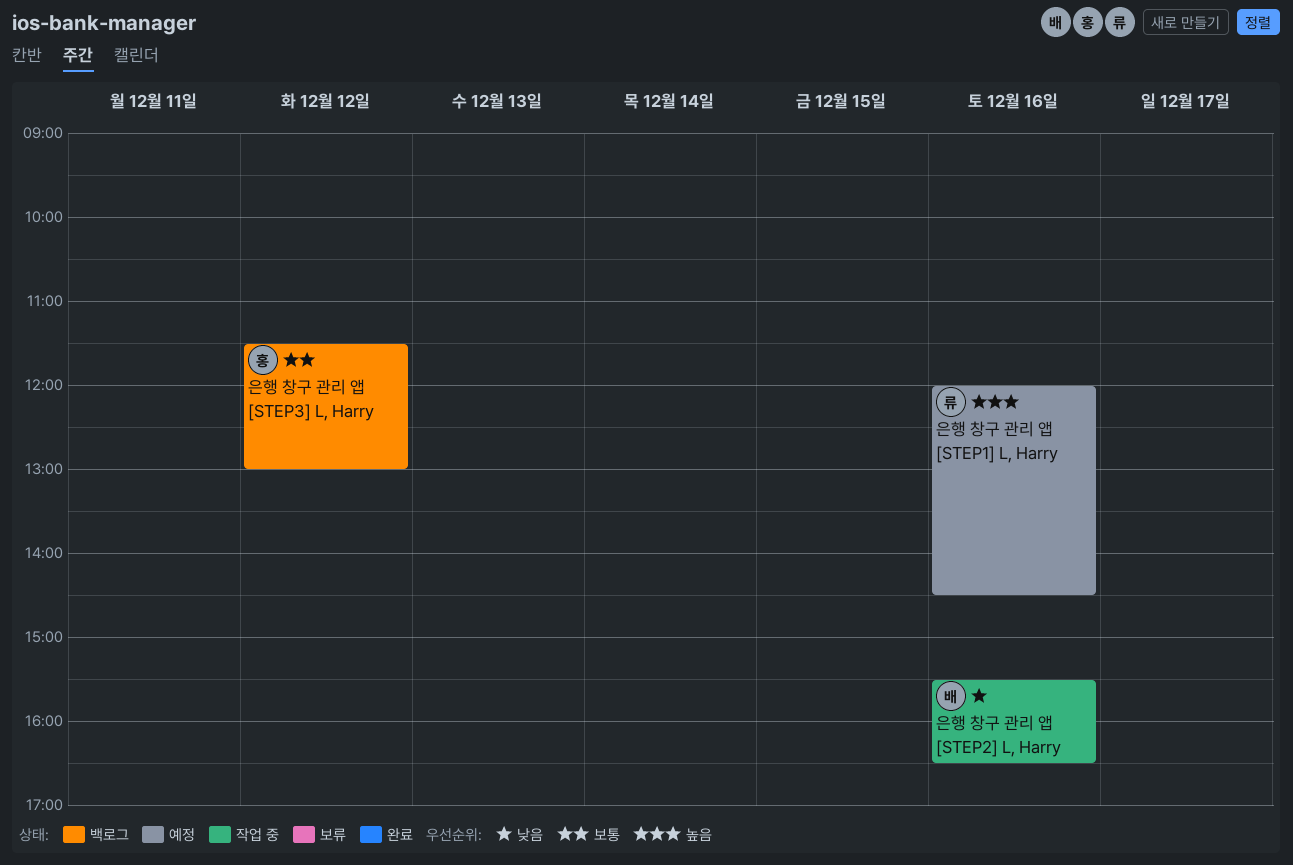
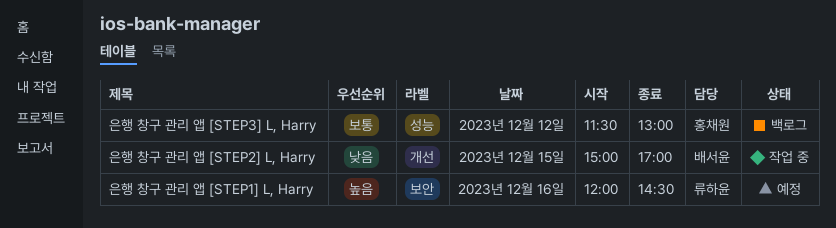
은행 창구 관리 앱 [STEP2] L, Harry, day: Dec 16 -> Dec 15
은행 창구 관리 앱 [STEP2] L, Harry, begins: 15:30 -> 15:00
은행 창구 관리 앱 [STEP2] L, Harry, ends: 16:30 -> 17:00

